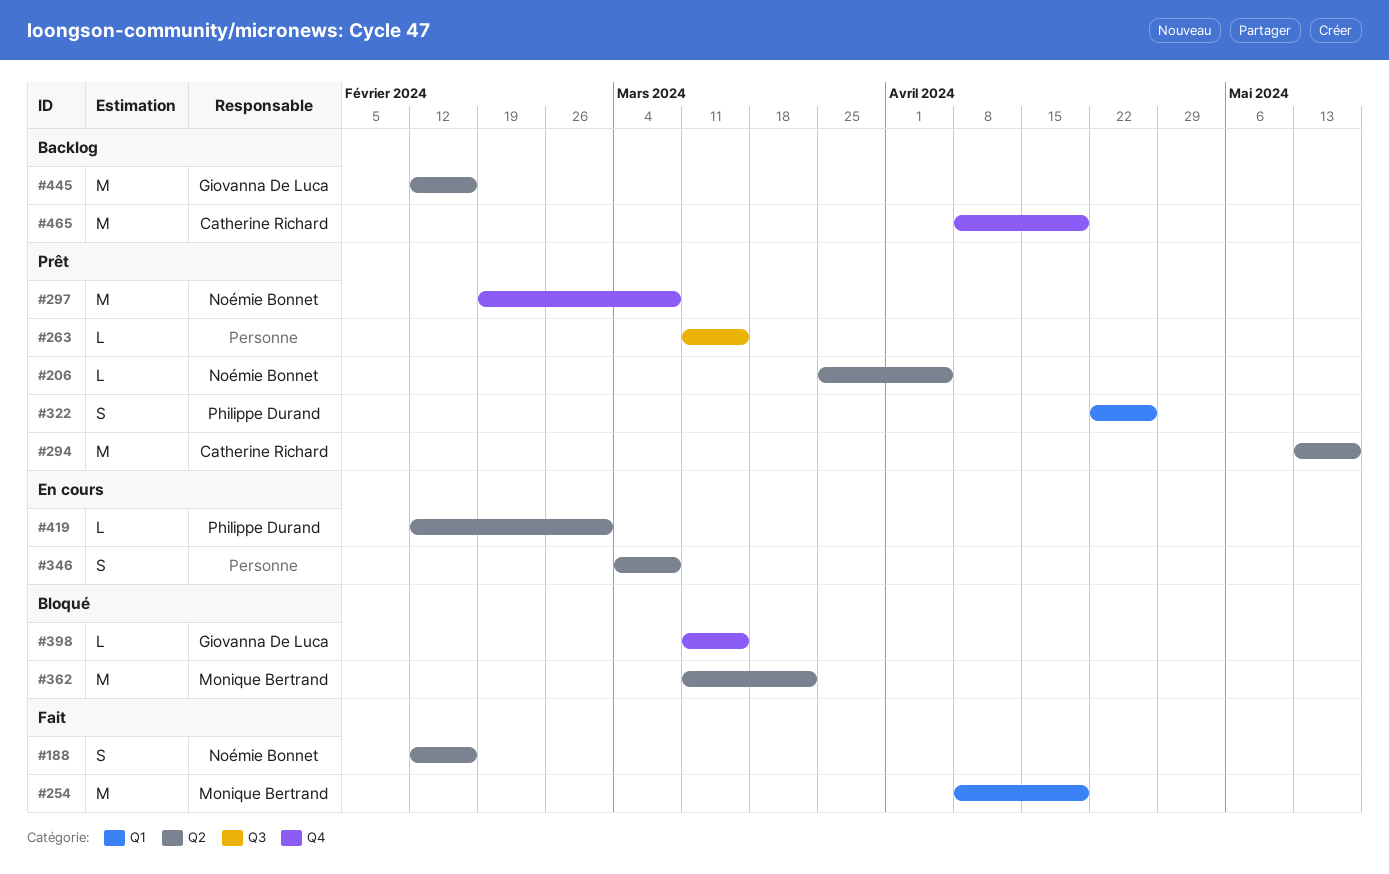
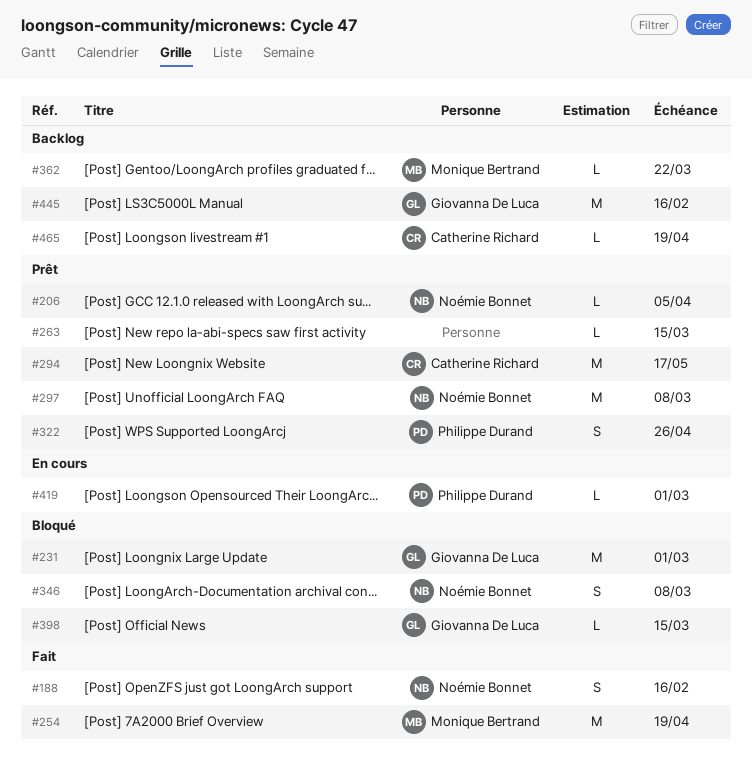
#231: none -> present
#346, status: En cours -> Bloqué
#346, owner: none -> Noémie Bonnet
#362, status: Bloqué -> Backlog
#362, estimate: M -> L
#465, estimate: M -> L

